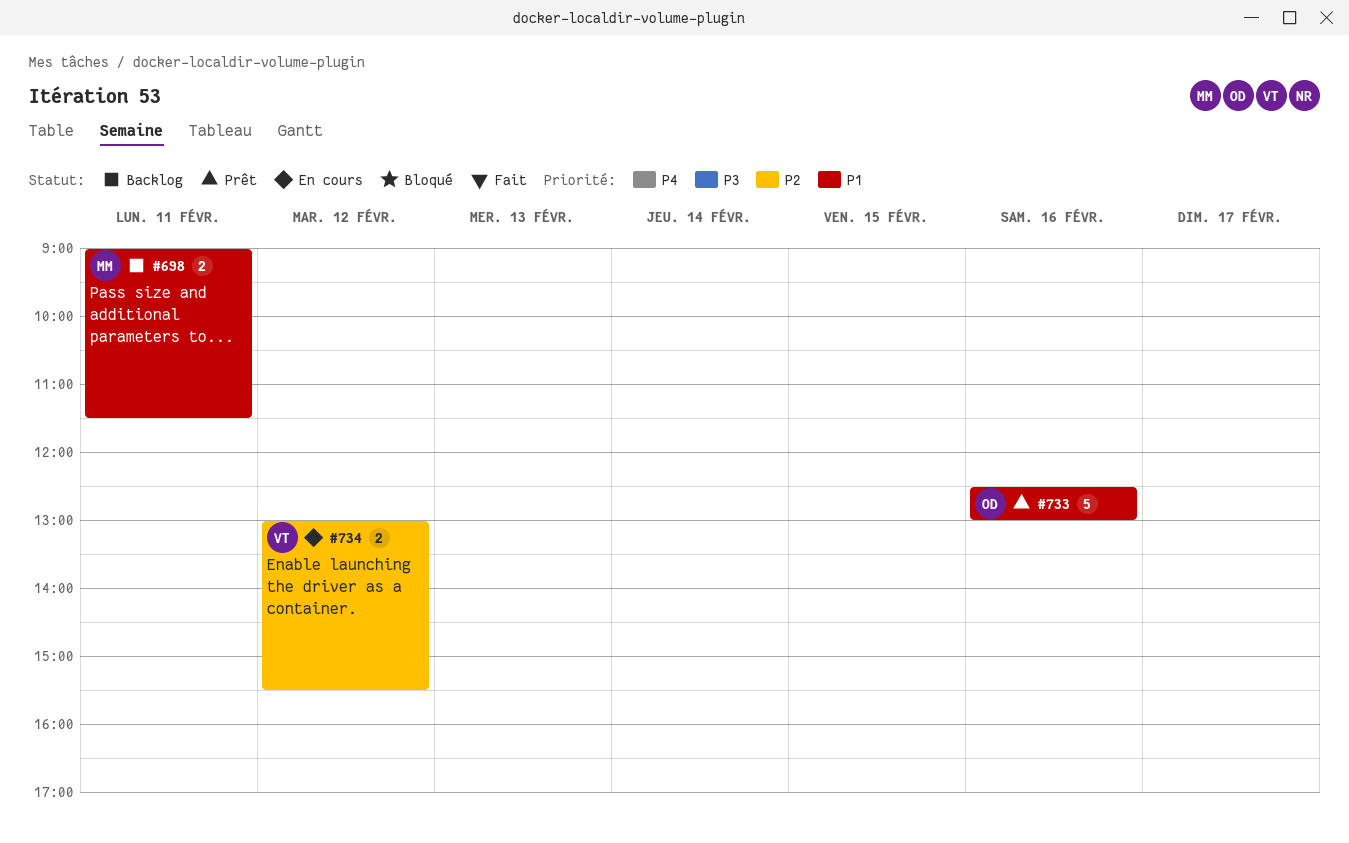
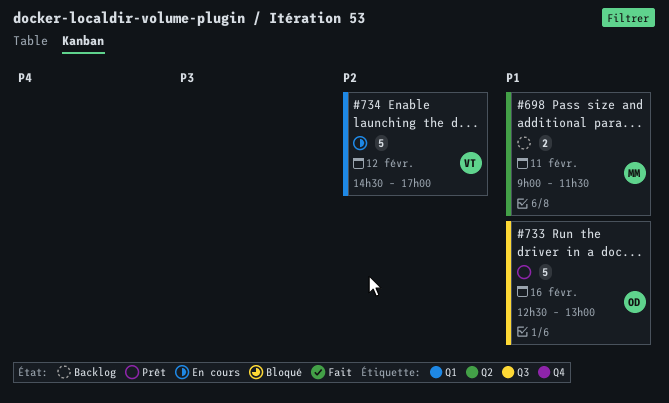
#734, estimate: 2 -> 5
#734, begins: 13:00 -> 14:30
#734, ends: 15:30 -> 17:00

